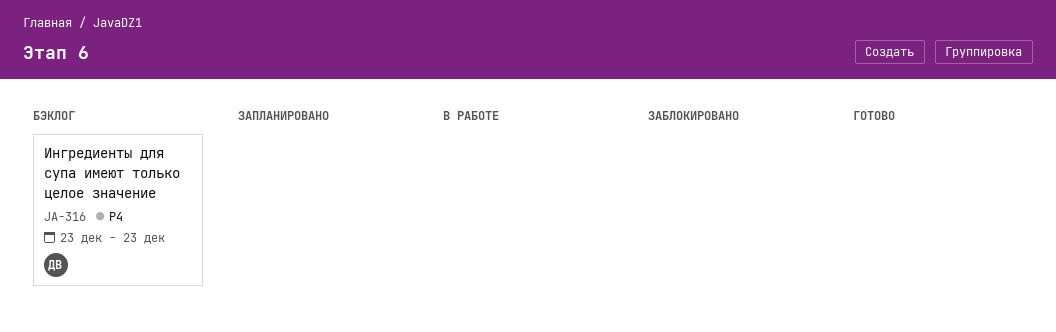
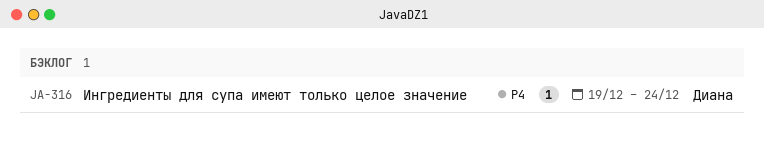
JA-316, start: Dec 23 -> Dec 19
JA-316, due: Dec 23 -> Dec 24

